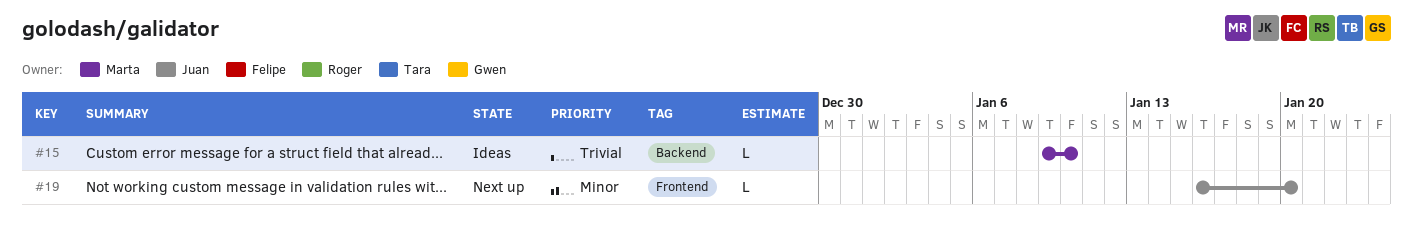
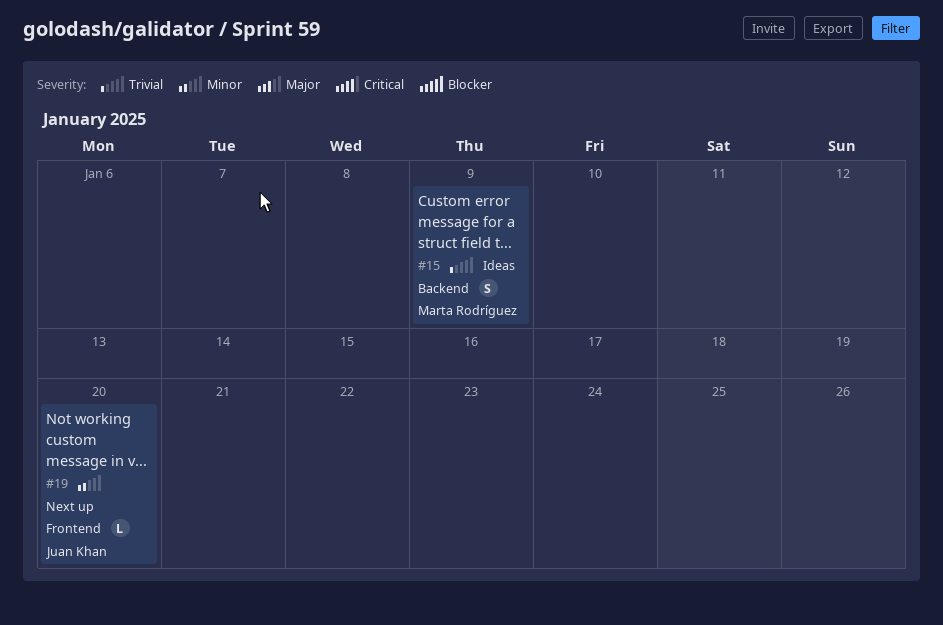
#15, estimate: L -> S
#15, due: Jan 10 -> Jan 9

